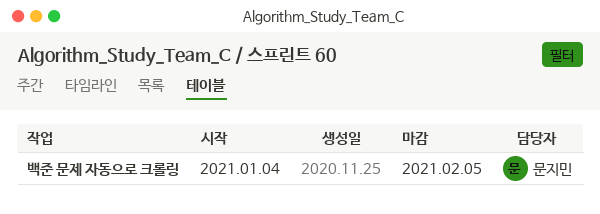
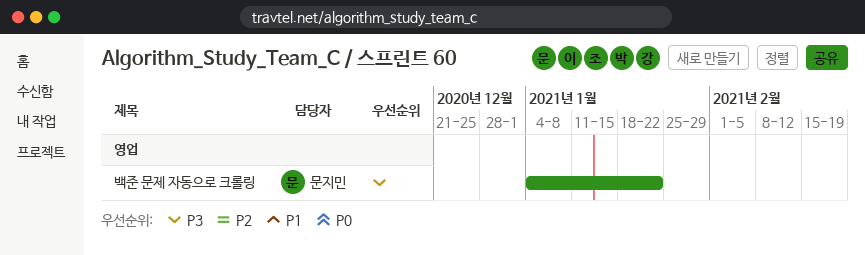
백준 문제 자동으로 크롤링, due: Feb 5 -> Jan 22

